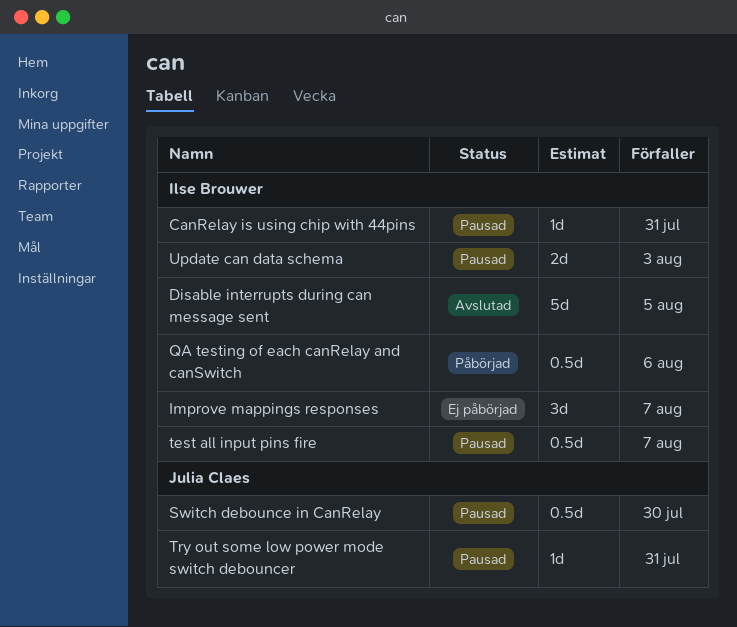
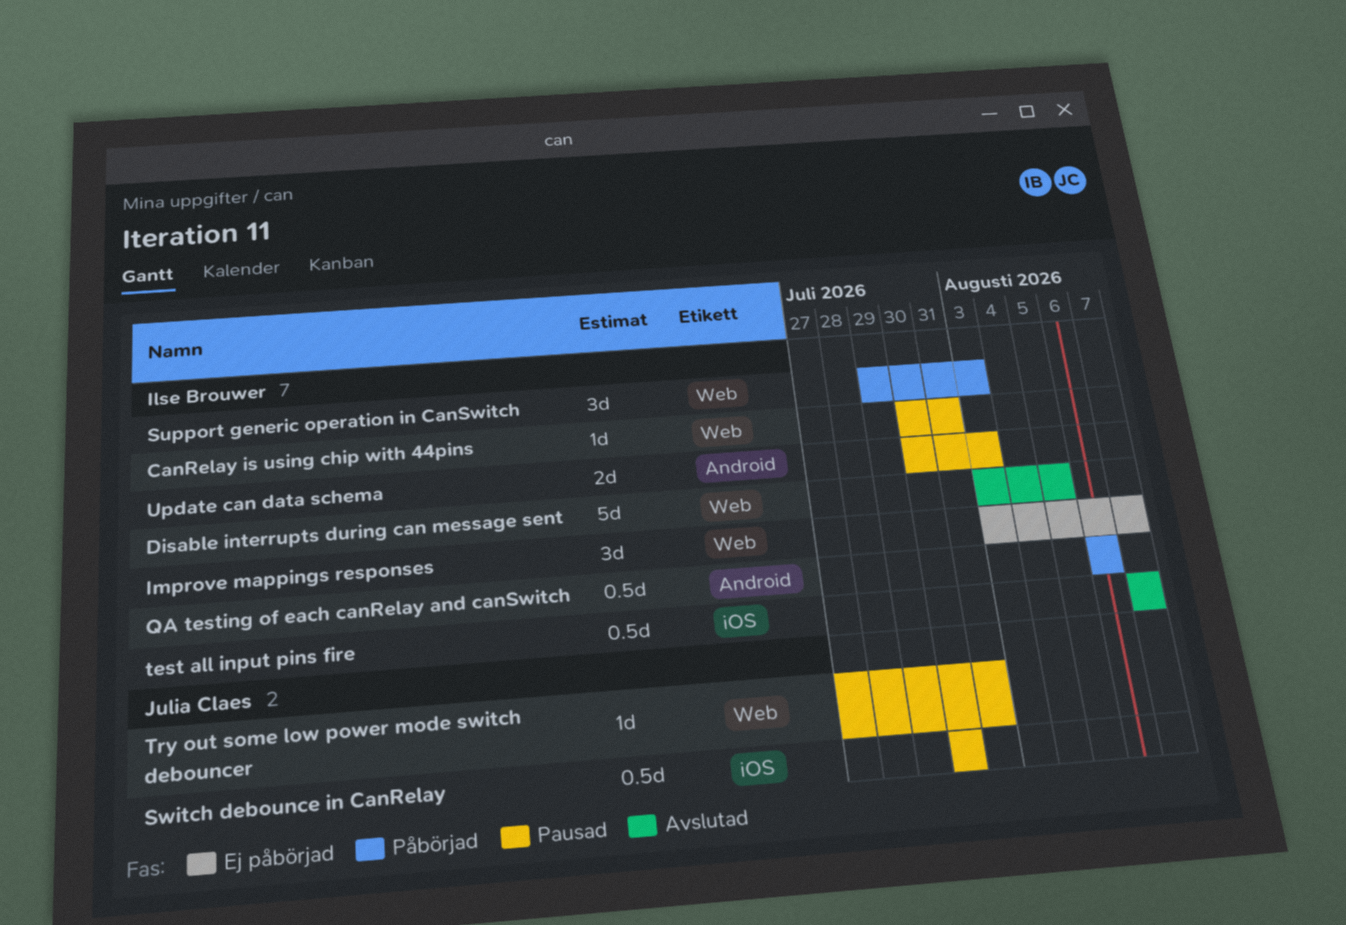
Support generic operation in CanSwitch: none -> present
test all input pins fire, status: Pausad -> Avslutad

